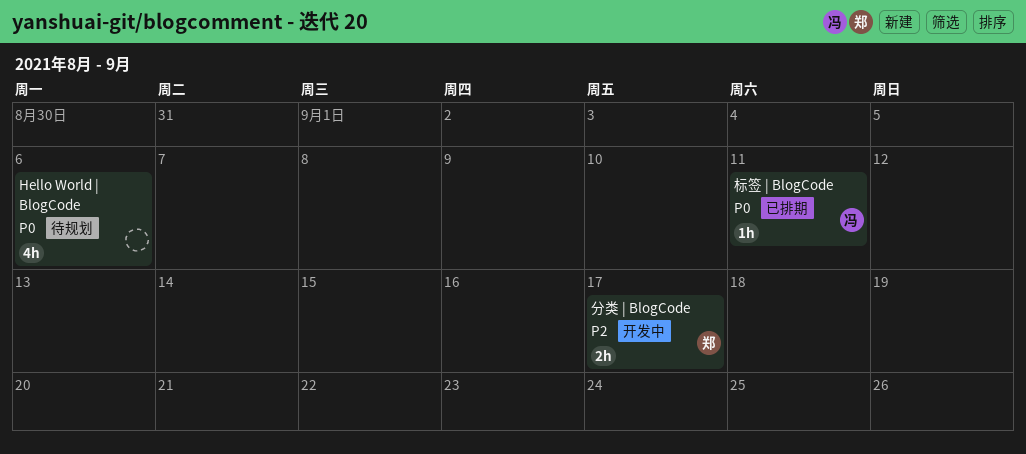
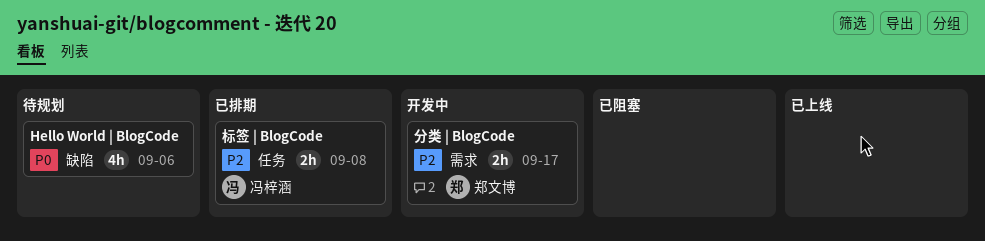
标签 | BlogCode, priority: P0 -> P2
标签 | BlogCode, estimate: 1h -> 2h
标签 | BlogCode, due: Sep 11 -> Sep 8

